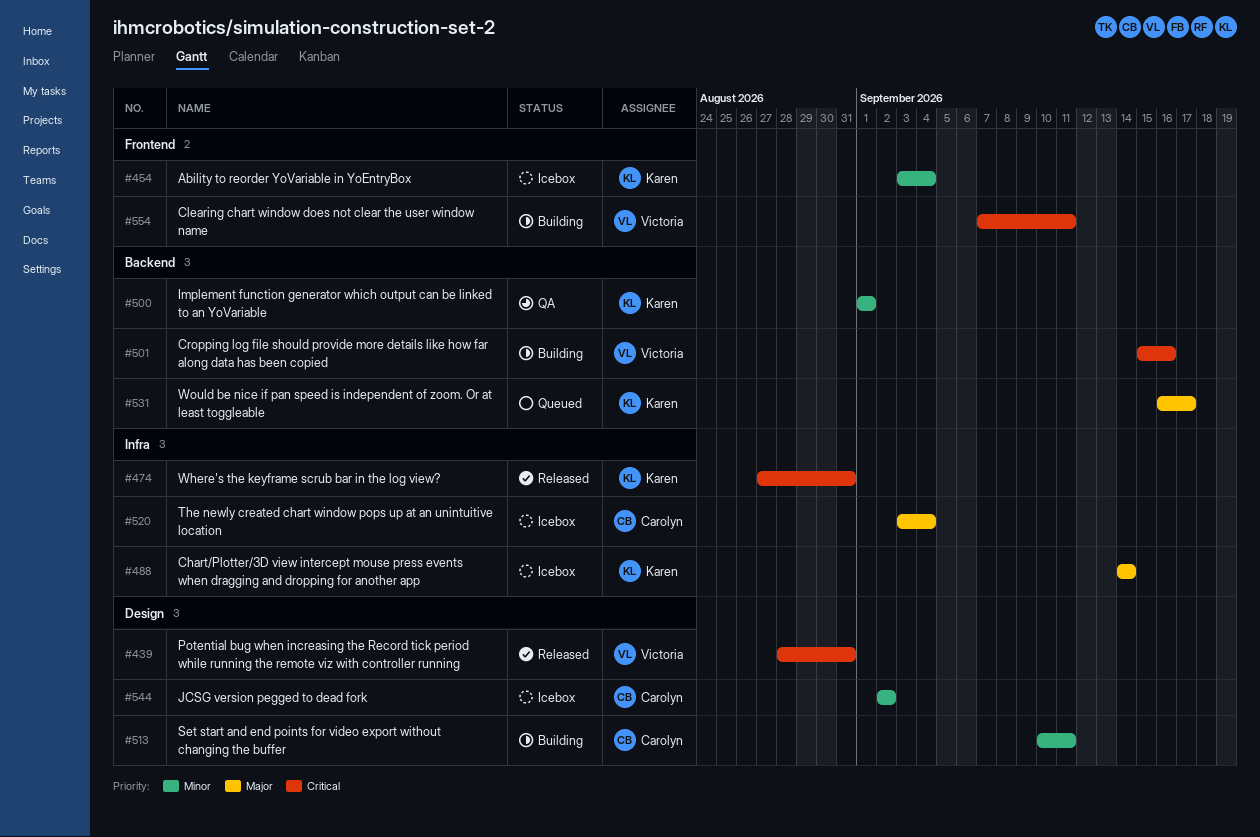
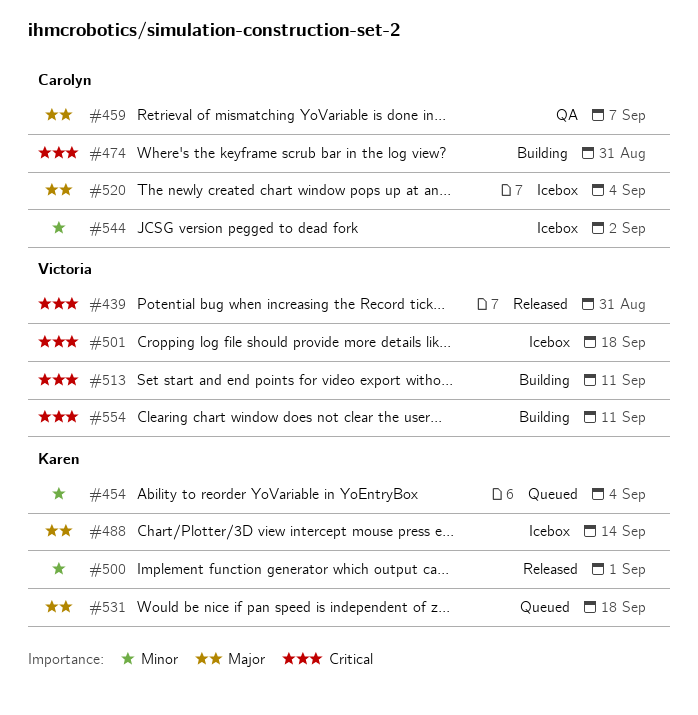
#454, status: Icebox -> Queued
#459: none -> present
#474, status: Released -> Building
#474, owner: Karen -> Carolyn
#500, status: QA -> Released
#501, status: Building -> Icebox
#501, due: Sep 16 -> Sep 18
#513, owner: Carolyn -> Victoria
#513, priority: Minor -> Critical
#531, due: Sep 17 -> Sep 18

